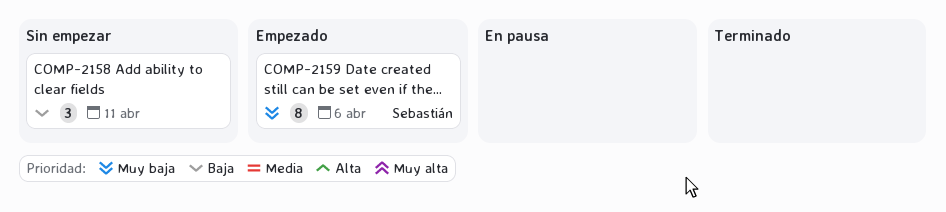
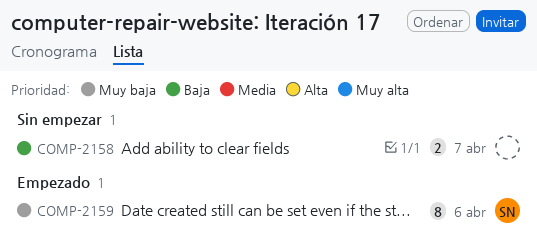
COMP-2158, estimate: 3 -> 2
COMP-2158, due: Apr 11 -> Apr 7

